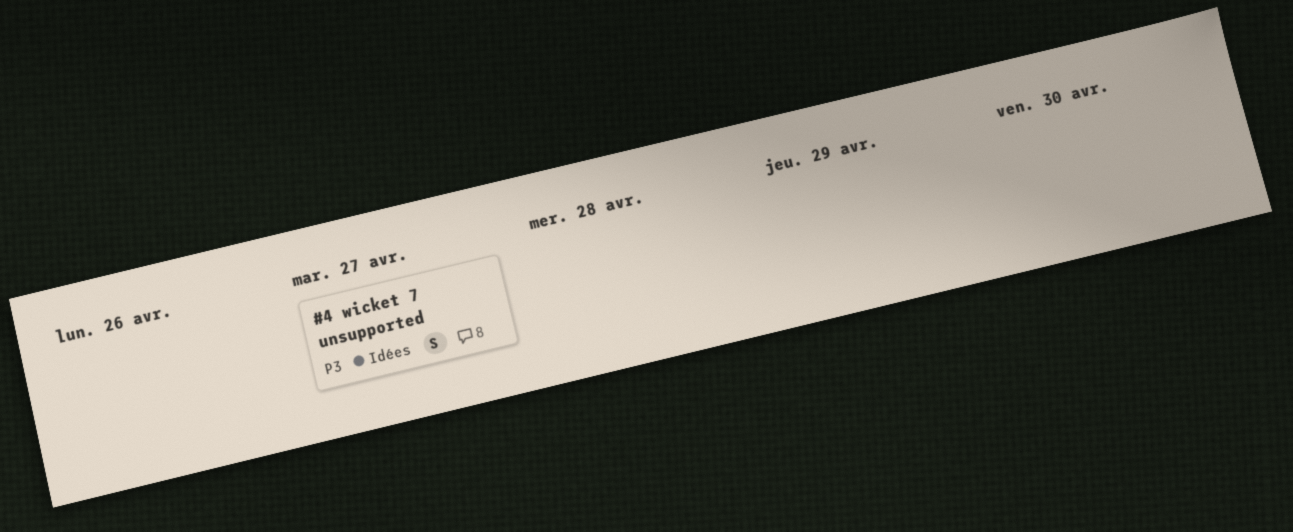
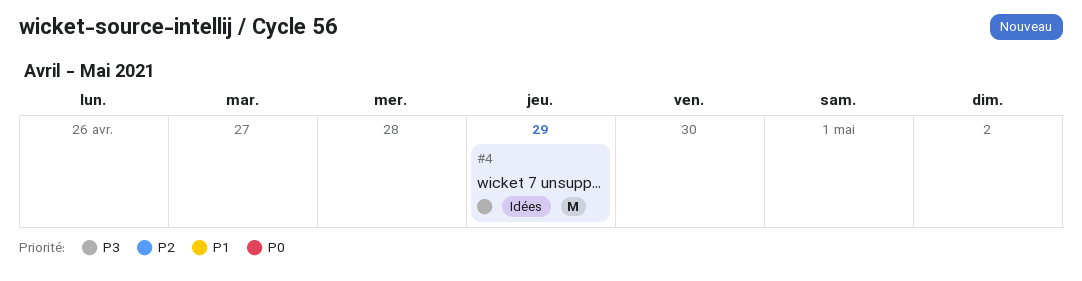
#4, estimate: S -> M
#4, due: Apr 27 -> Apr 29

